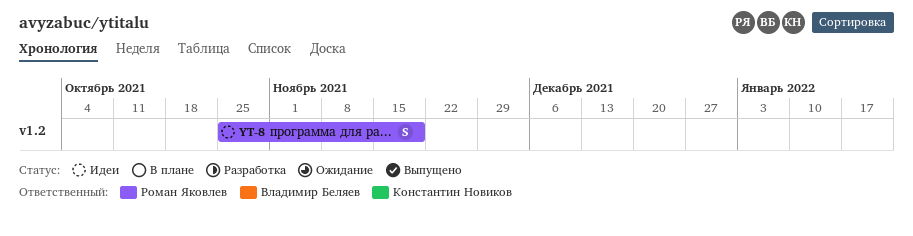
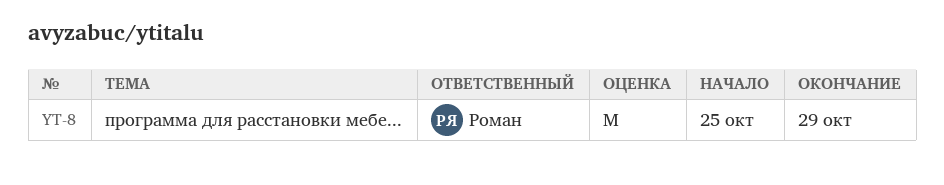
YT-8, estimate: S -> M
YT-8, due: Nov 19 -> Oct 29

